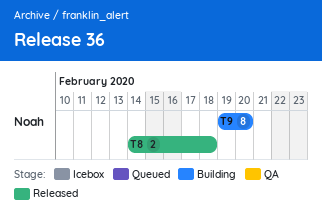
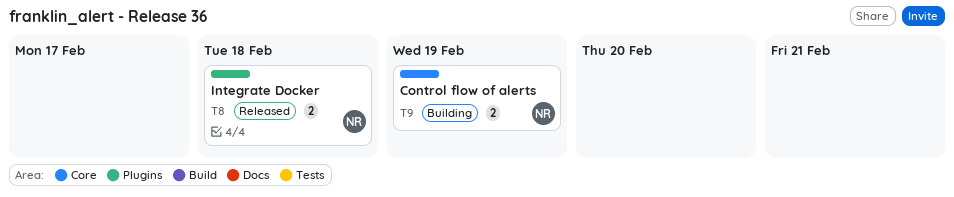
T9, estimate: 8 -> 2
T9, due: Feb 20 -> Feb 19

